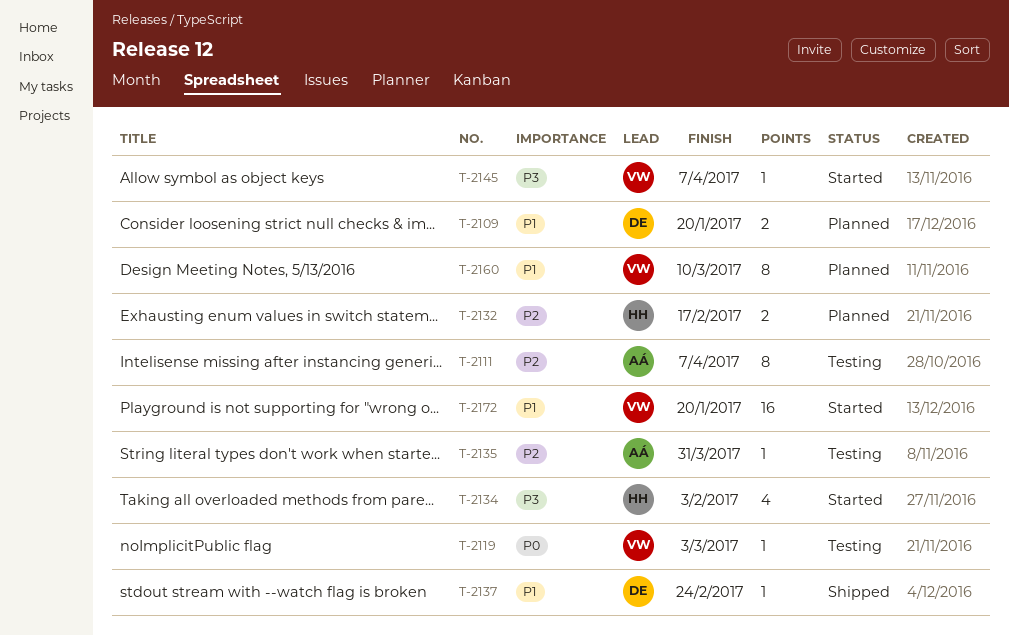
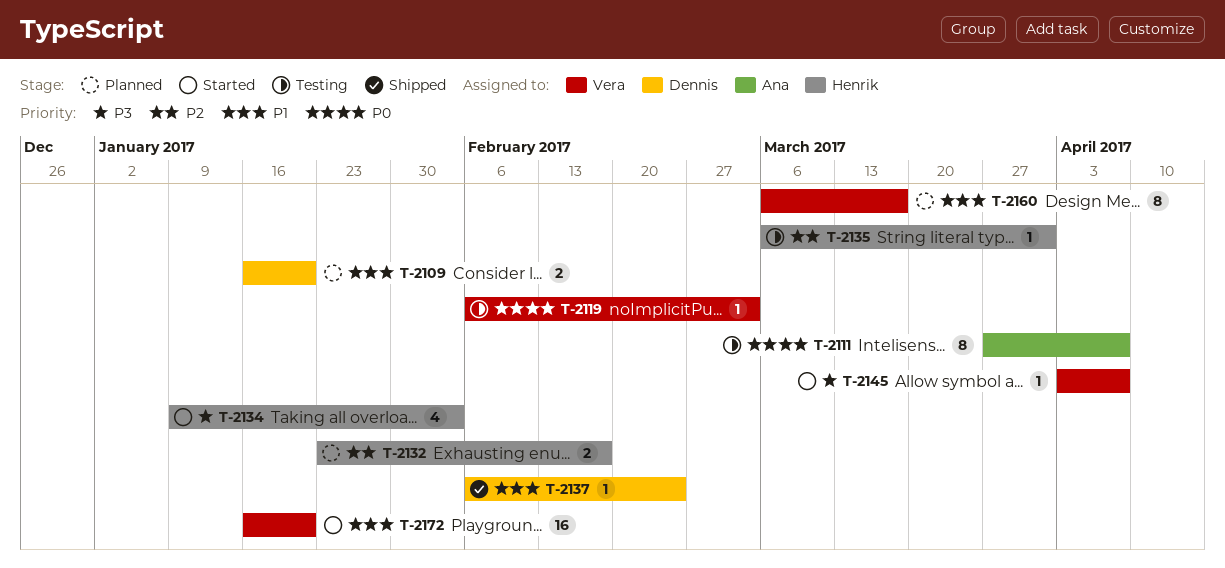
T-2111, priority: P2 -> P0
T-2135, owner: Ana -> Henrik
T-2160, due: Mar 10 -> Mar 17

